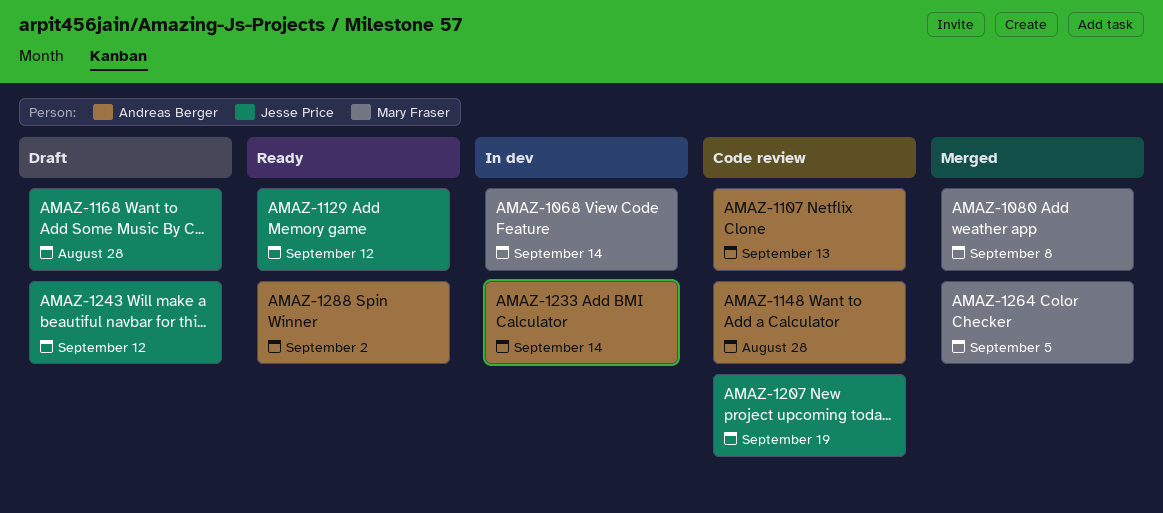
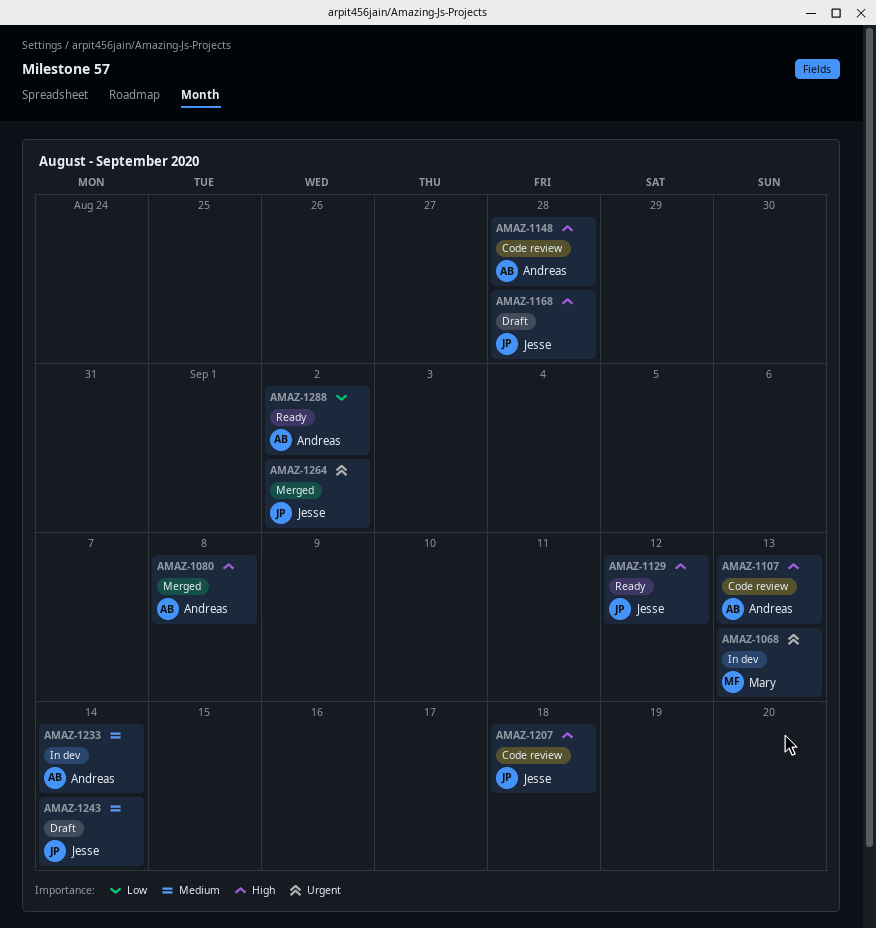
AMAZ-1068, due: Sep 14 -> Sep 13
AMAZ-1080, owner: Mary Fraser -> Andreas Berger
AMAZ-1207, due: Sep 19 -> Sep 18
AMAZ-1243, due: Sep 12 -> Sep 14
AMAZ-1264, owner: Mary Fraser -> Jesse Price
AMAZ-1264, due: Sep 5 -> Sep 2

